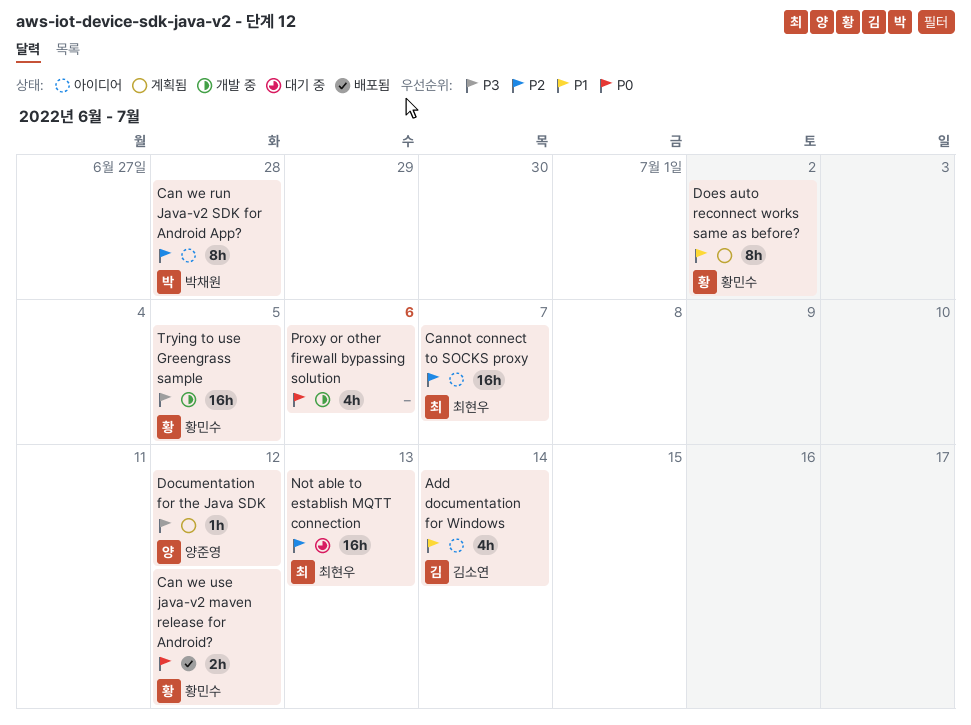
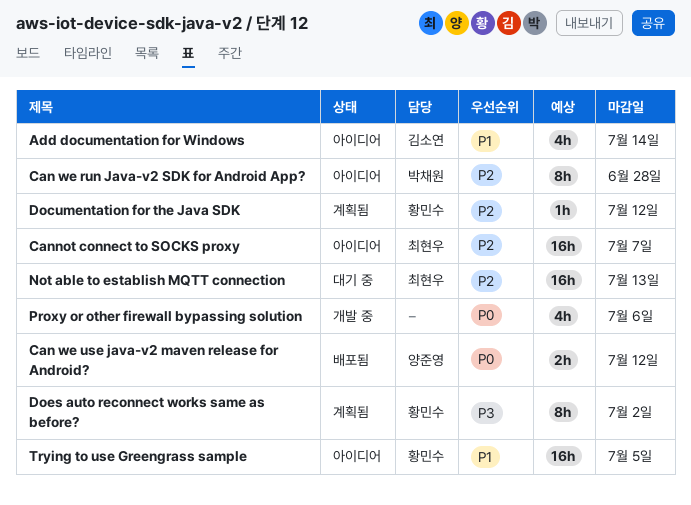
Can we use java-v2 maven release for Android?, owner: 황민수 -> 양준영
Documentation for the Java SDK, owner: 양준영 -> 황민수
Documentation for the Java SDK, priority: P3 -> P2
Does auto reconnect works same as before?, priority: P1 -> P3
Trying to use Greengrass sample, status: 개발 중 -> 아이디어
Trying to use Greengrass sample, priority: P3 -> P1

